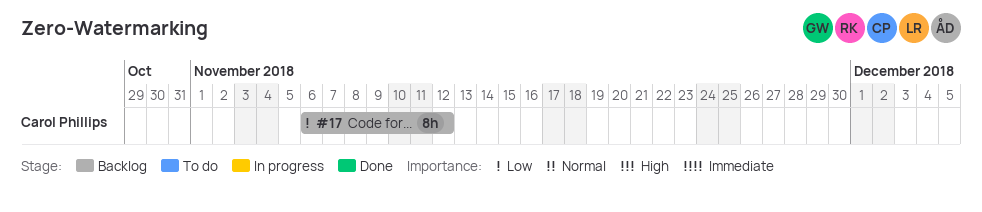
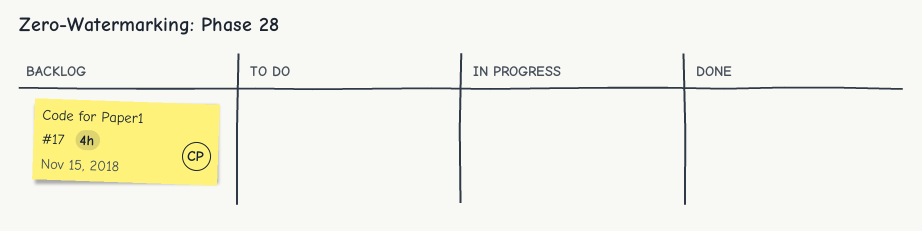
#17, estimate: 8h -> 4h
#17, due: Nov 12 -> Nov 15

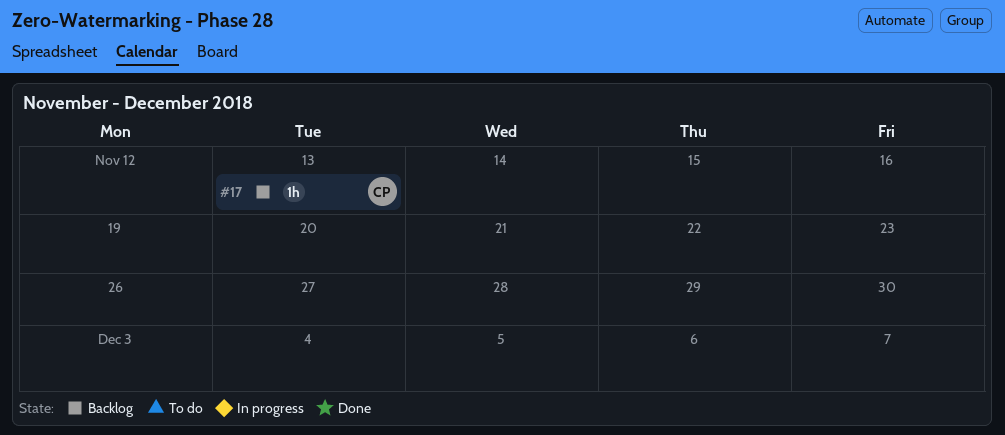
#17, estimate: 4h -> 1h
#17, due: Nov 15 -> Nov 13

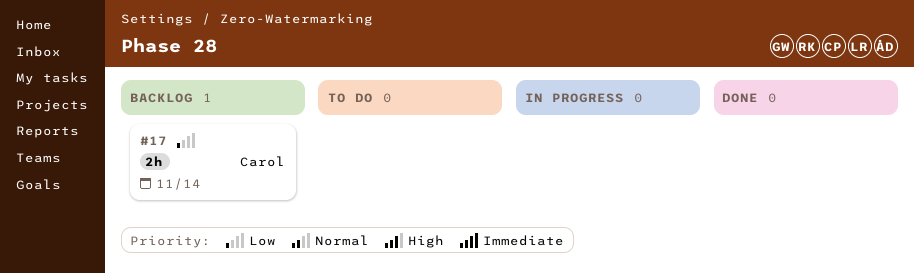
#17, estimate: 1h -> 2h
#17, due: Nov 13 -> Nov 14

